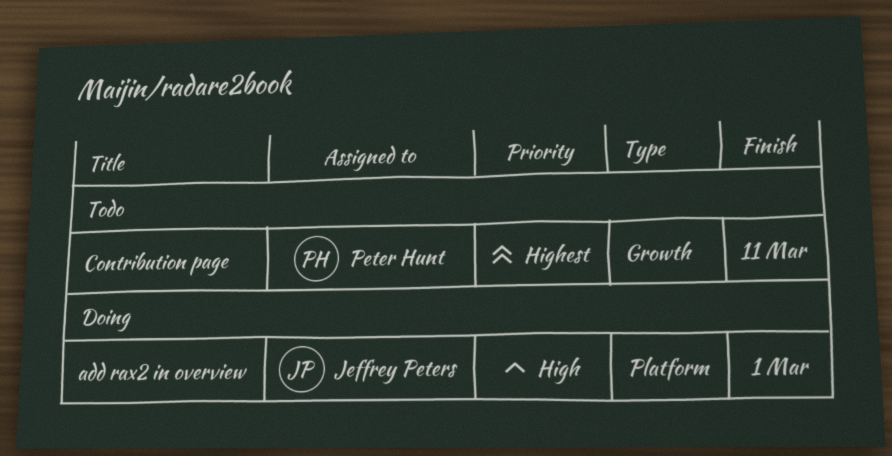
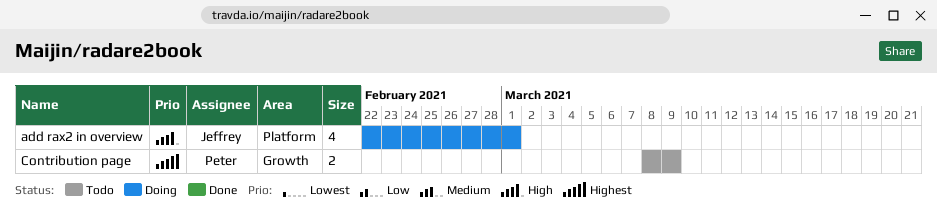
Contribution page, due: Mar 11 -> Mar 9

